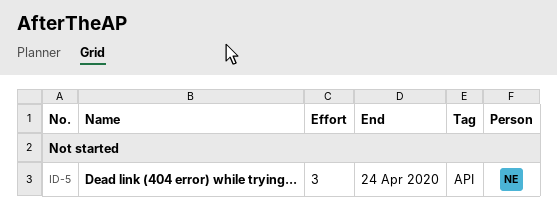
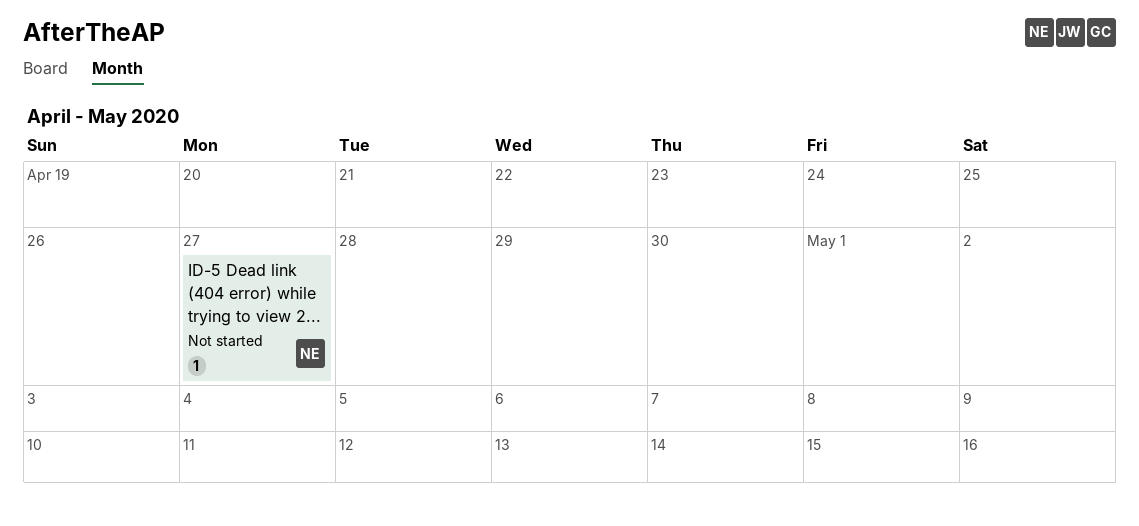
ID-5, estimate: 3 -> 1
ID-5, due: Apr 24 -> Apr 27

